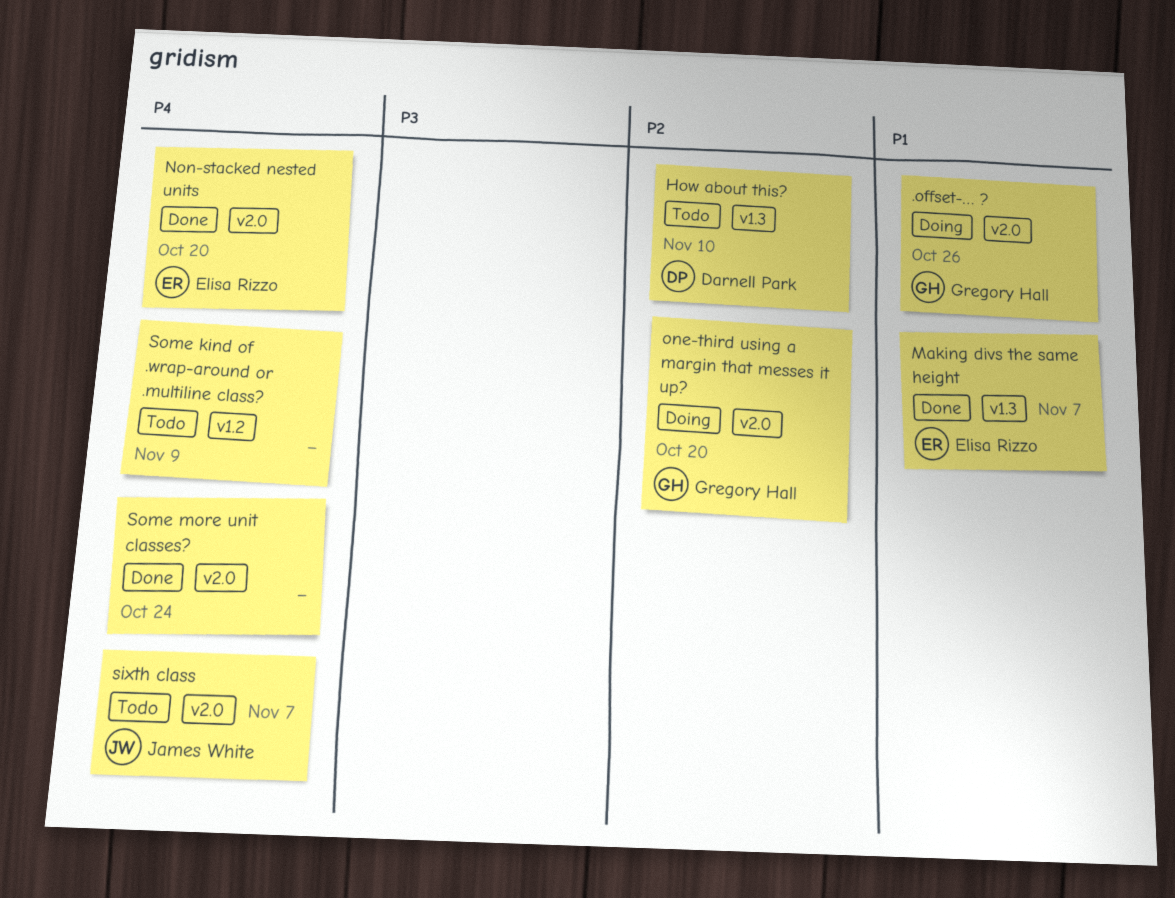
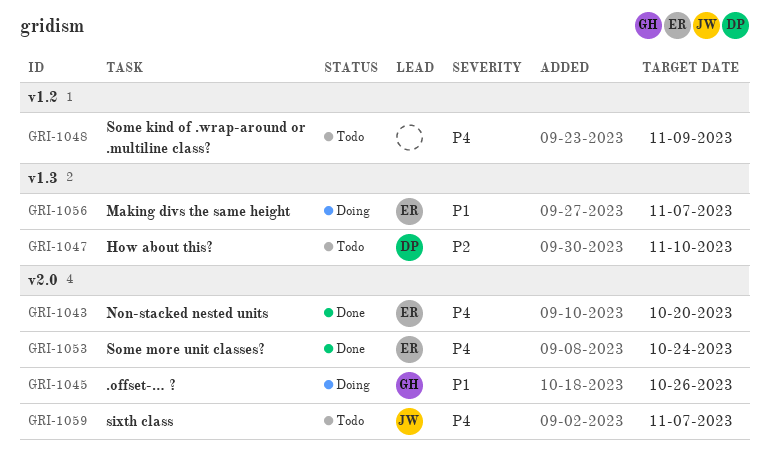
Making divs the same height, status: Done -> Doing
one-third using a margin that messes it up?: present -> none
Some more unit classes?, owner: none -> Elisa Rizzo

